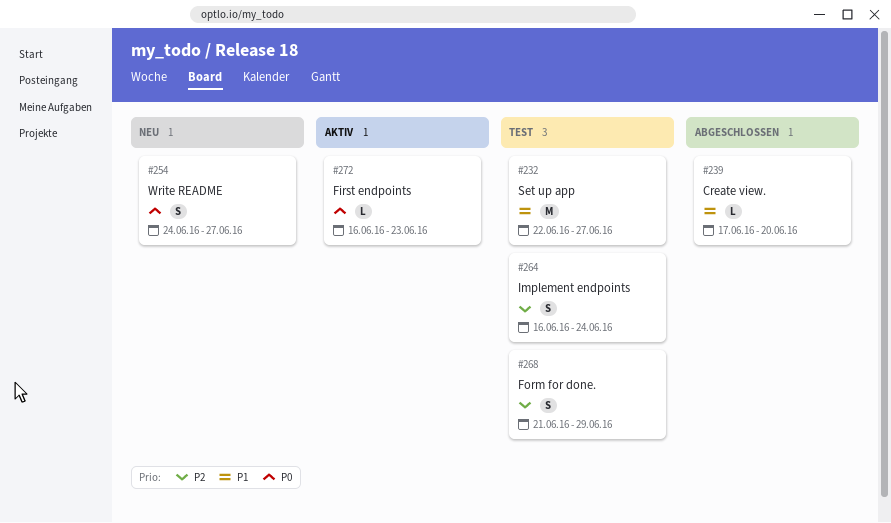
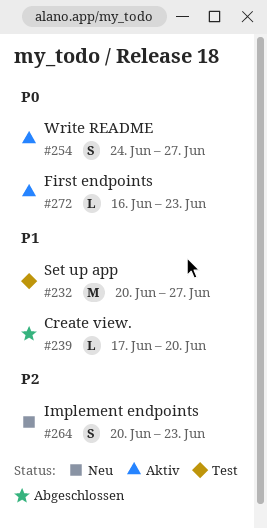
#232, start: Jun 22 -> Jun 20
#254, status: Neu -> Aktiv
#264, status: Test -> Neu
#264, start: Jun 16 -> Jun 20
#264, due: Jun 24 -> Jun 23
#268: present -> none

